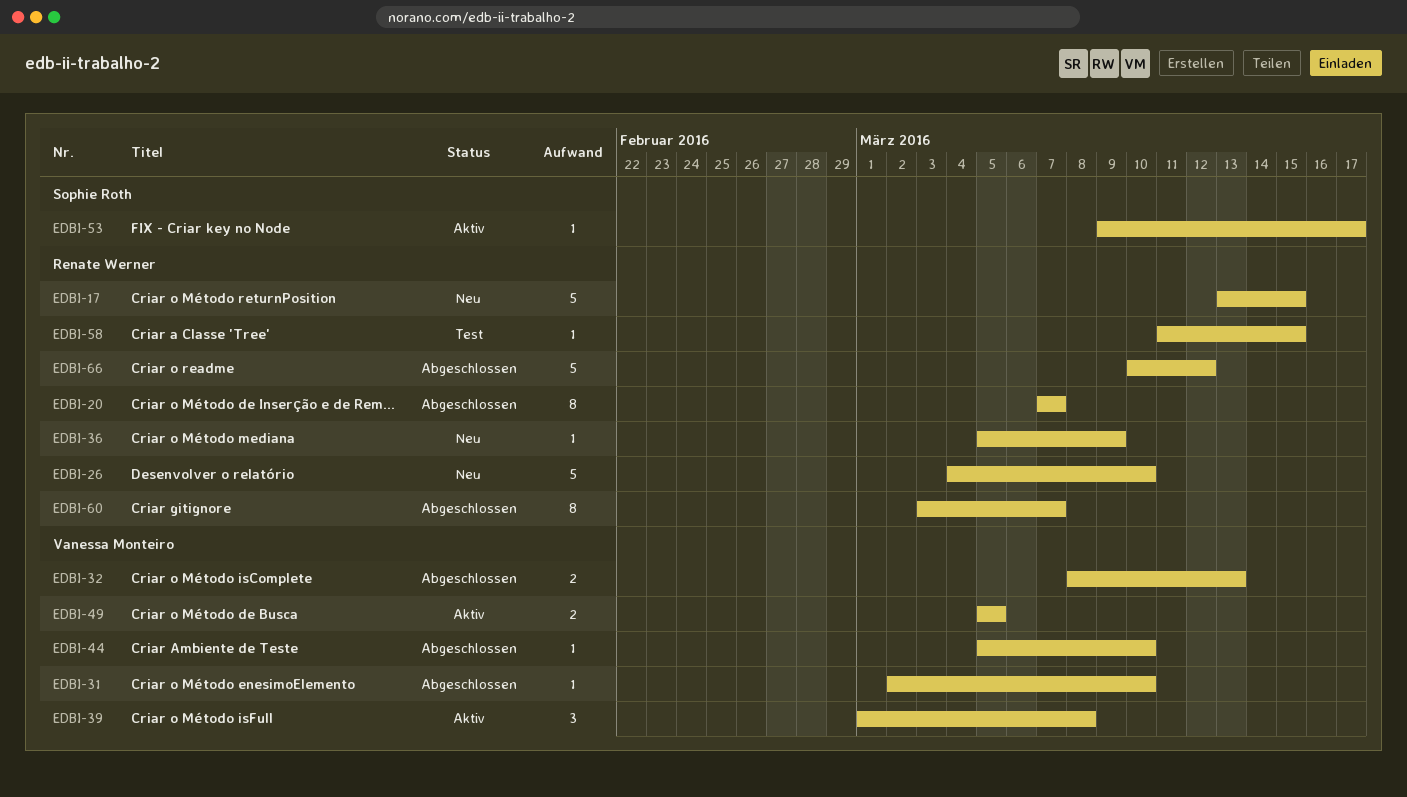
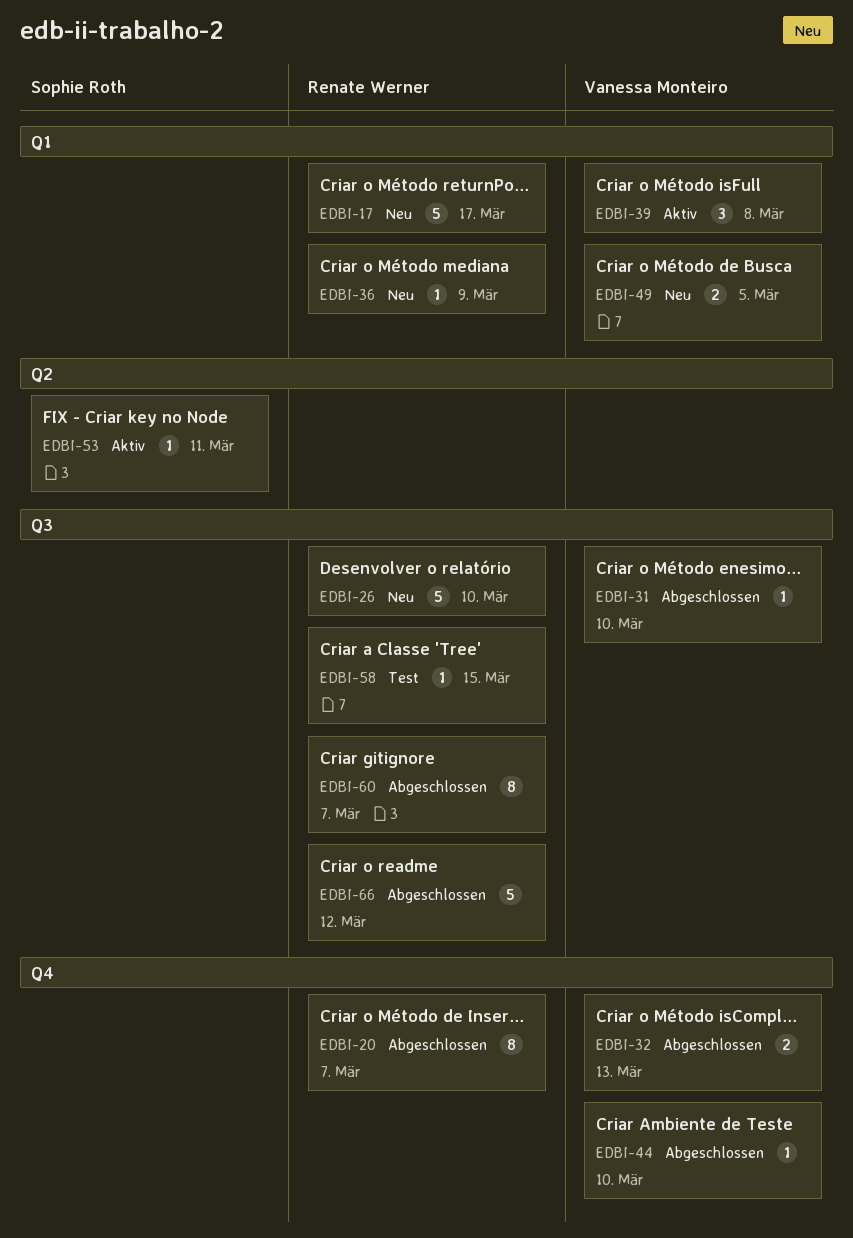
EDBI-17, due: Mar 15 -> Mar 17
EDBI-49, status: Aktiv -> Neu
EDBI-53, due: Mar 17 -> Mar 11

